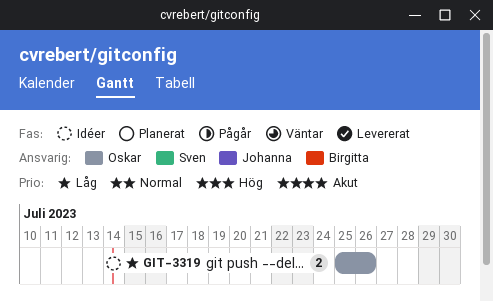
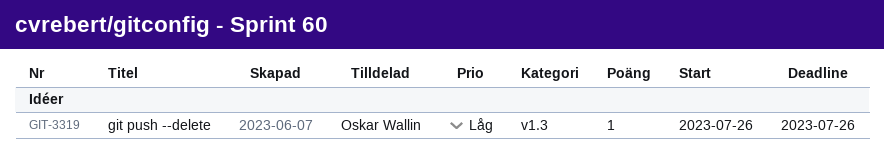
GIT-3319, estimate: 2 -> 1
GIT-3319, start: Jul 25 -> Jul 26

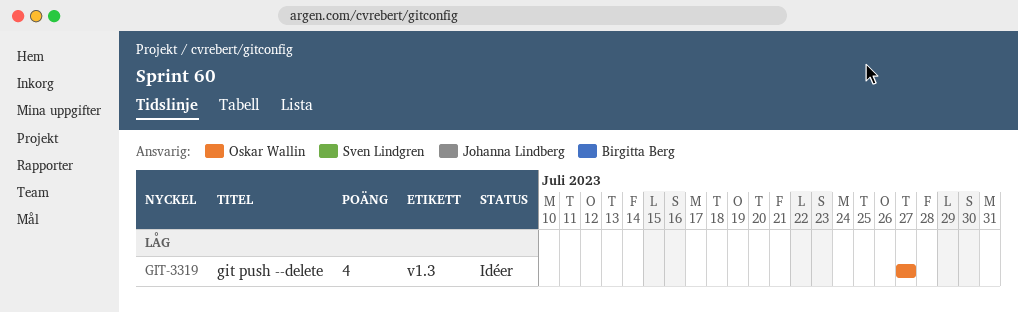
GIT-3319, estimate: 1 -> 4
GIT-3319, start: Jul 26 -> Jul 27
GIT-3319, due: Jul 26 -> Jul 27

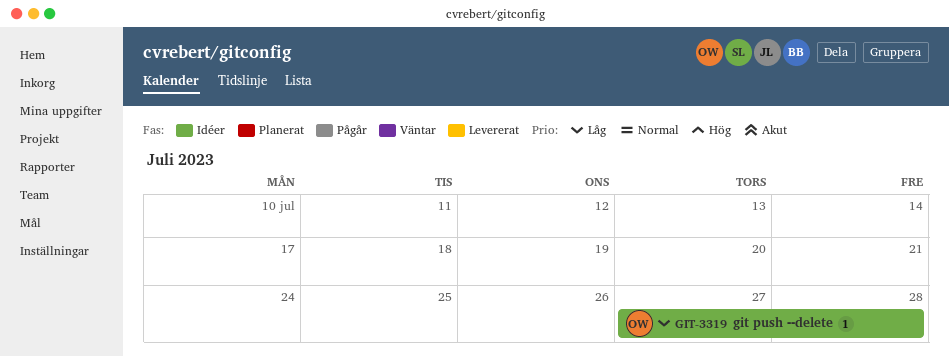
GIT-3319, estimate: 4 -> 1
GIT-3319, due: Jul 27 -> Jul 28

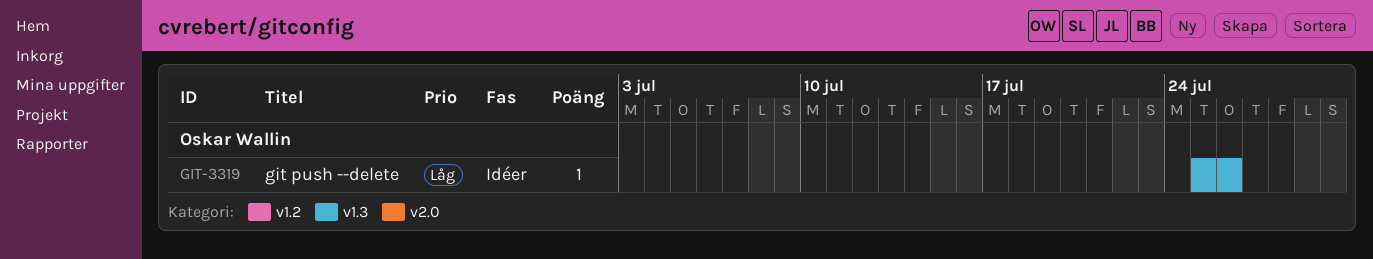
GIT-3319, start: Jul 27 -> Jul 25
GIT-3319, due: Jul 28 -> Jul 26

